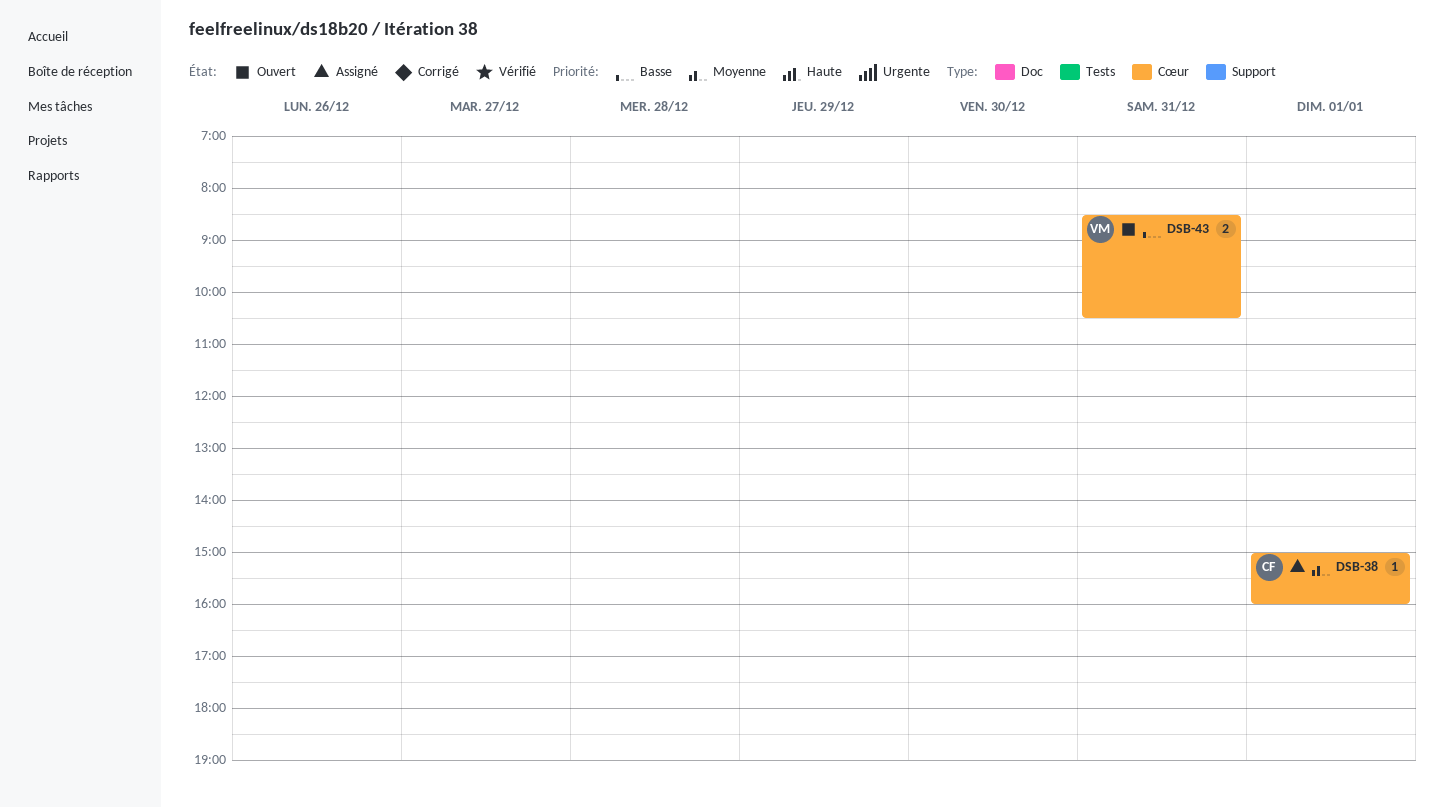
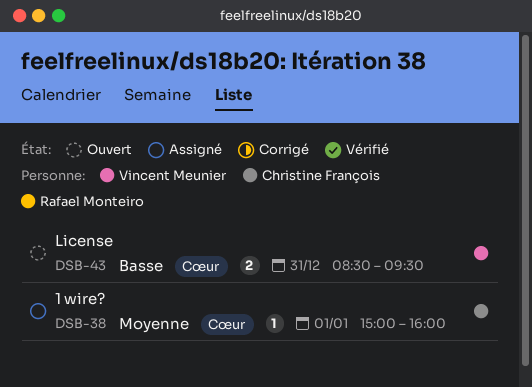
DSB-43, ends: 10:30 -> 09:30

